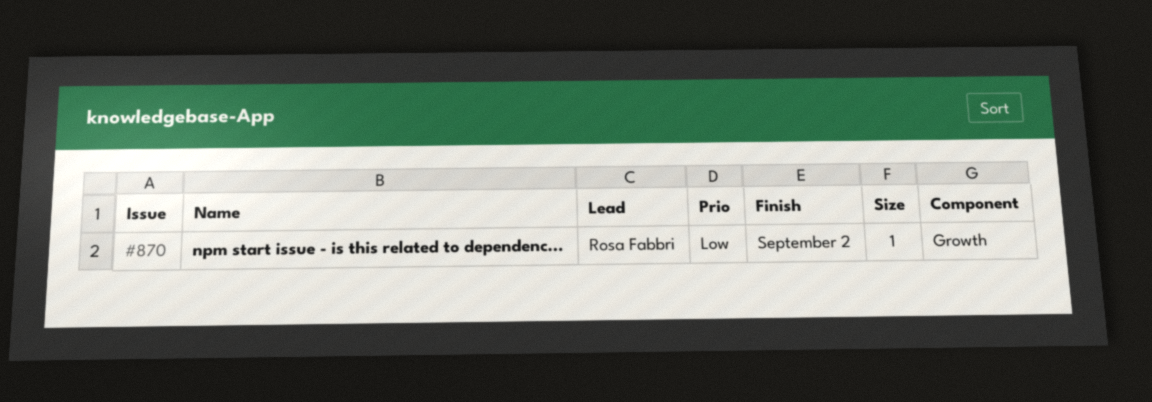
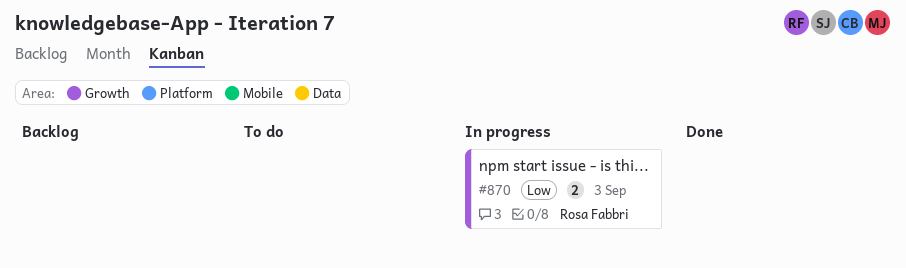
#870, estimate: 1 -> 2
#870, due: Sep 2 -> Sep 3

